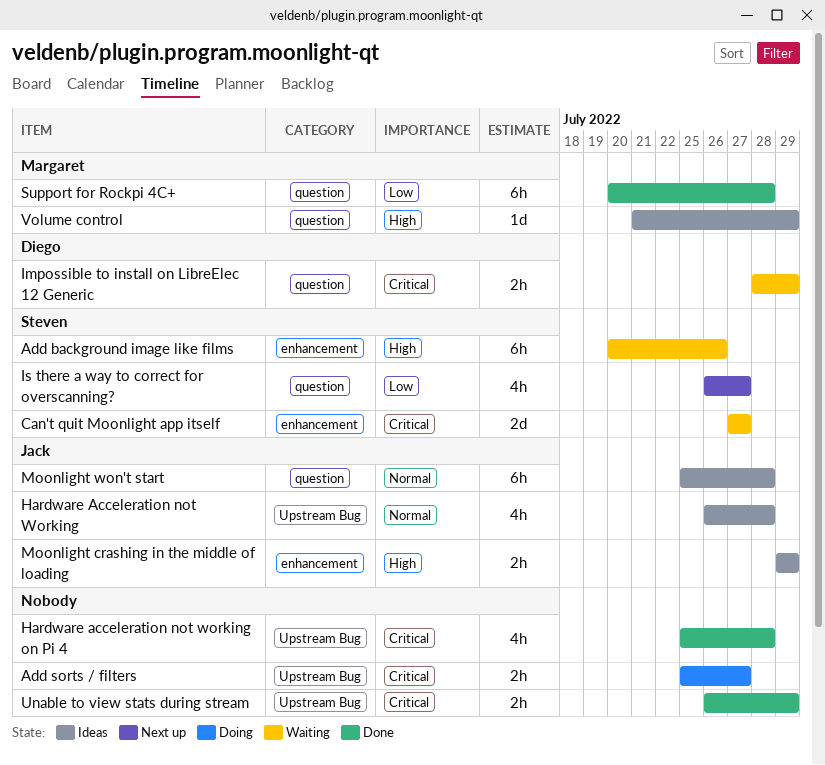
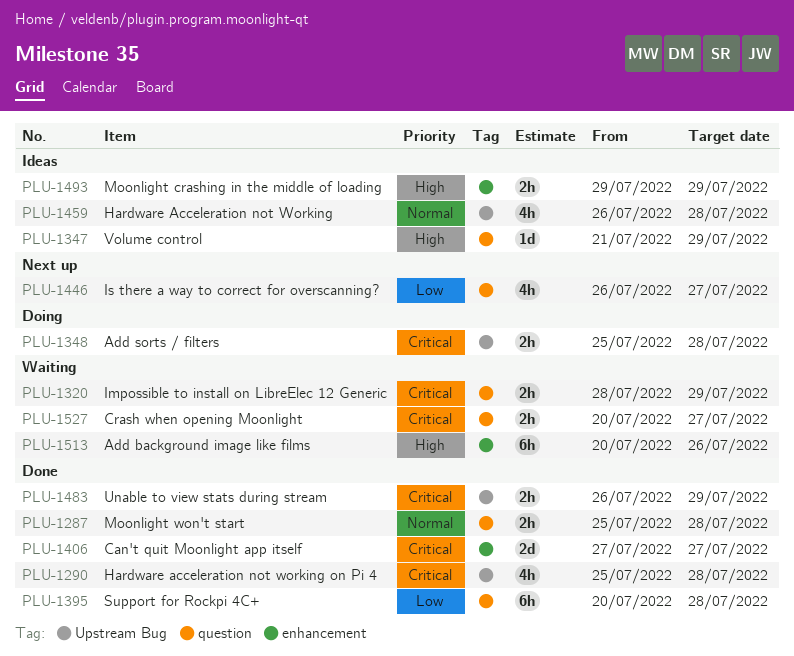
Add sorts / filters, due: Jul 27 -> Jul 28
Can't quit Moonlight app itself, status: Waiting -> Done
Crash when opening Moonlight: none -> present
Moonlight won't start, status: Ideas -> Done
Moonlight won't start, estimate: 6h -> 2h

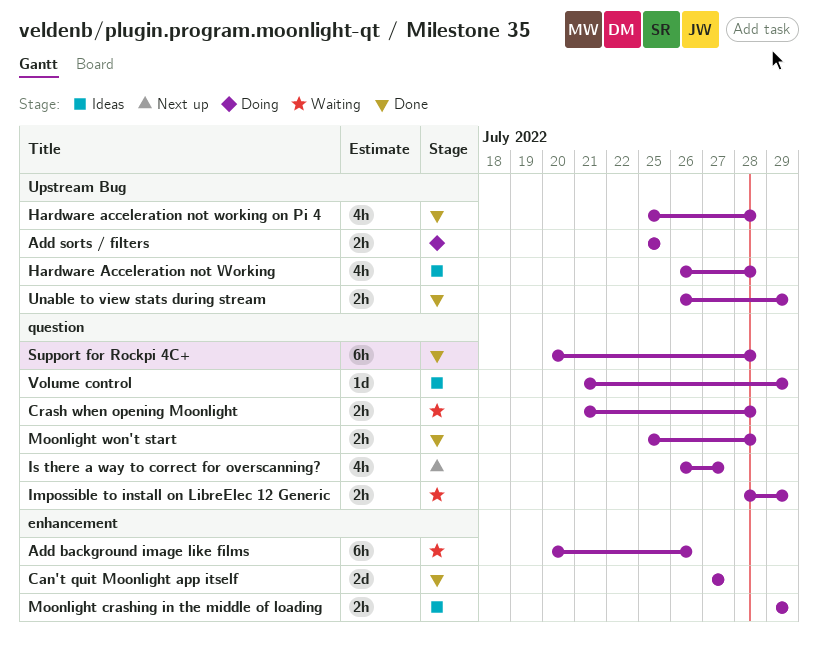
Add sorts / filters, due: Jul 28 -> Jul 25
Crash when opening Moonlight, start: Jul 20 -> Jul 21
Crash when opening Moonlight, due: Jul 27 -> Jul 28

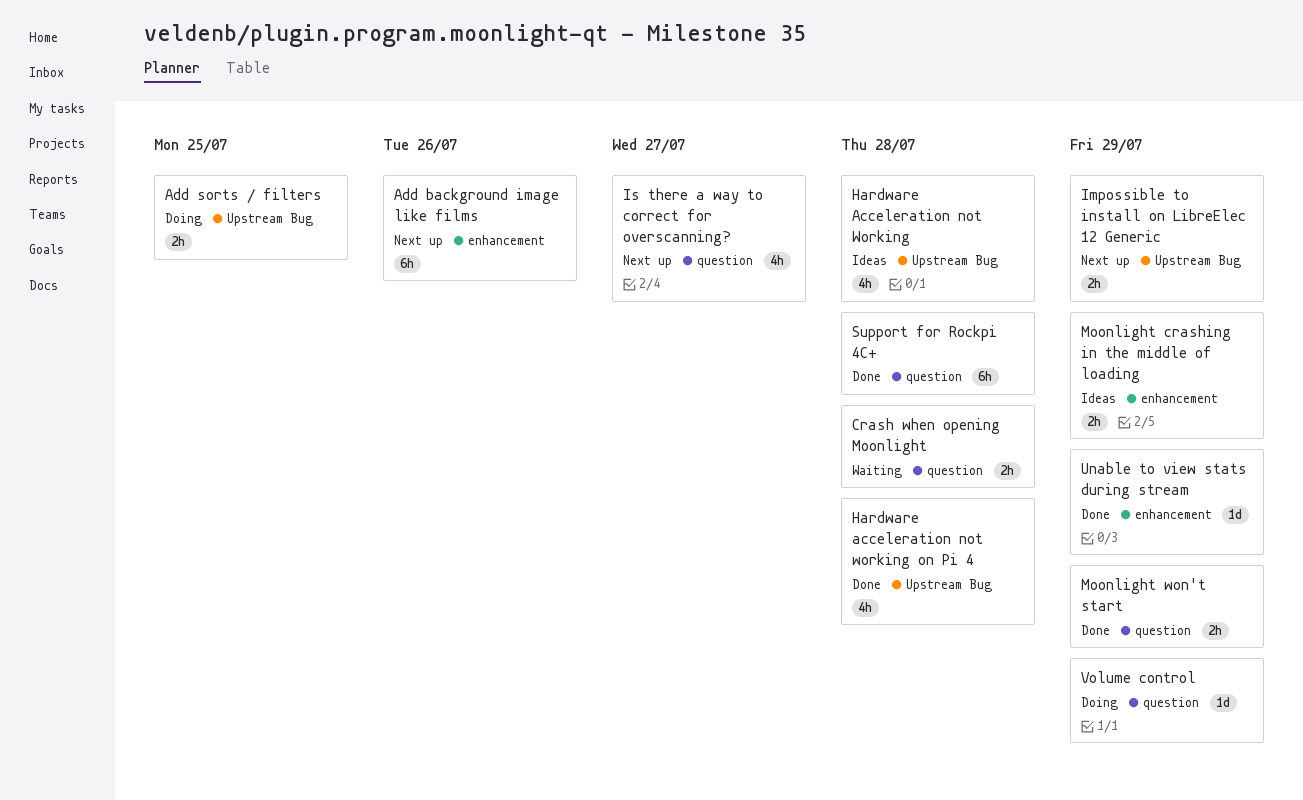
Add background image like films, status: Waiting -> Next up
Can't quit Moonlight app itself: present -> none
Impossible to install on LibreElec 12 Generic, status: Waiting -> Next up
Impossible to install on LibreElec 12 Generic, label: question -> Upstream Bug
Moonlight won't start, due: Jul 28 -> Jul 29
Unable to view stats during stream, label: Upstream Bug -> enhancement
Unable to view stats during stream, estimate: 2h -> 1d
Volume control, status: Ideas -> Doing

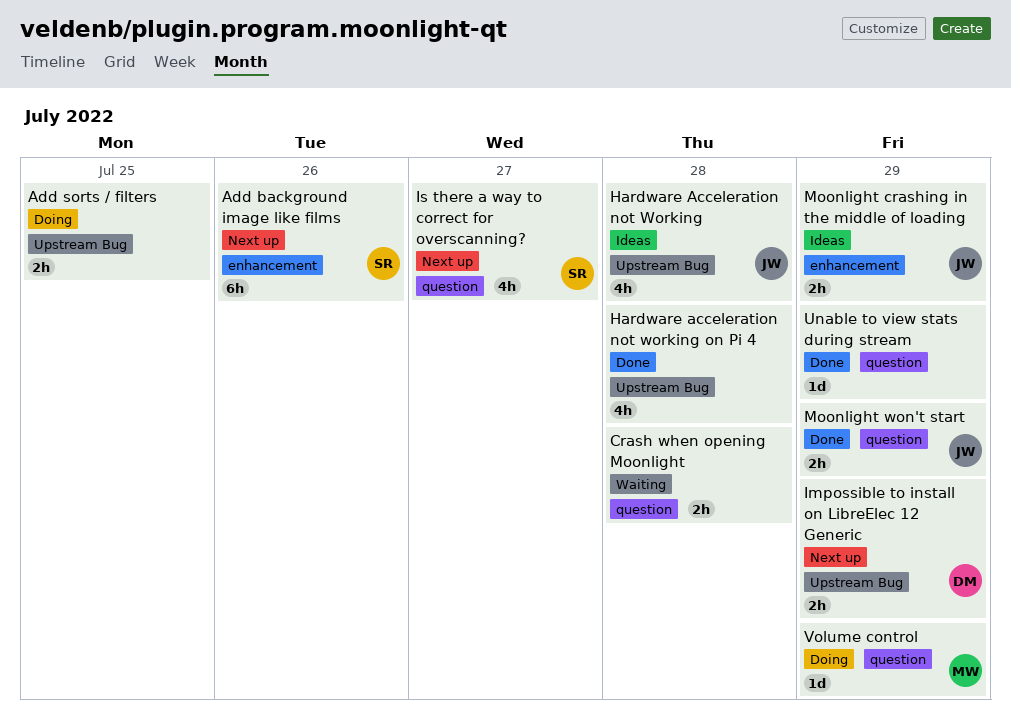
Support for Rockpi 4C+: present -> none
Unable to view stats during stream, label: enhancement -> question

